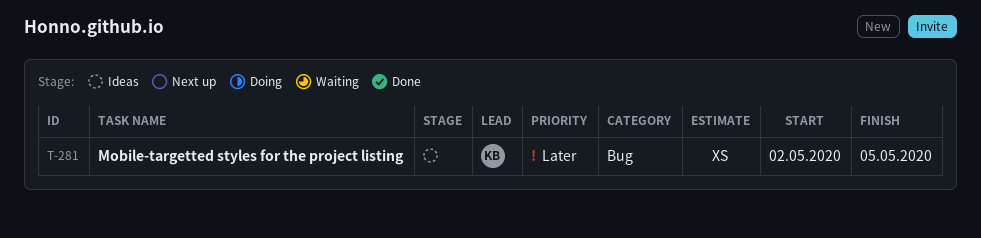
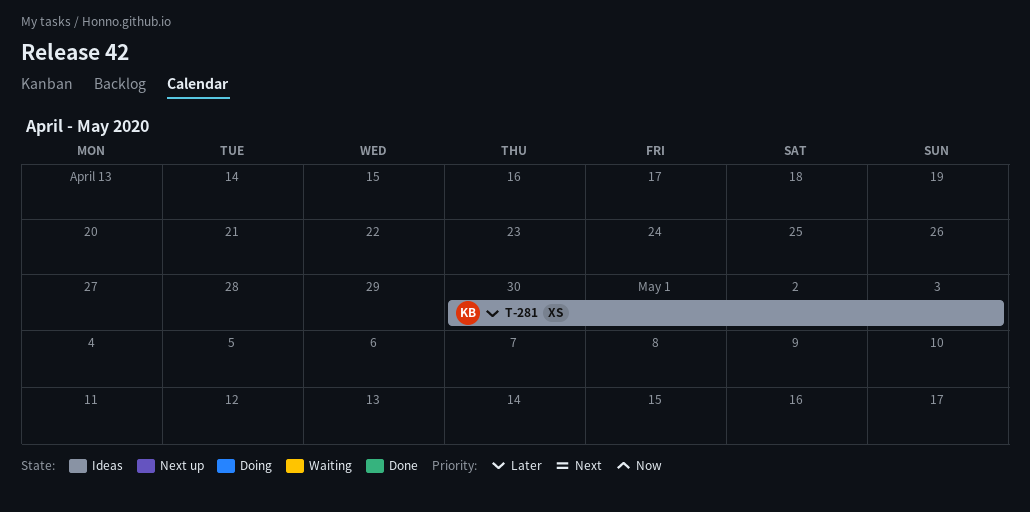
T-281, start: May 2 -> Apr 30
T-281, due: May 5 -> May 3

